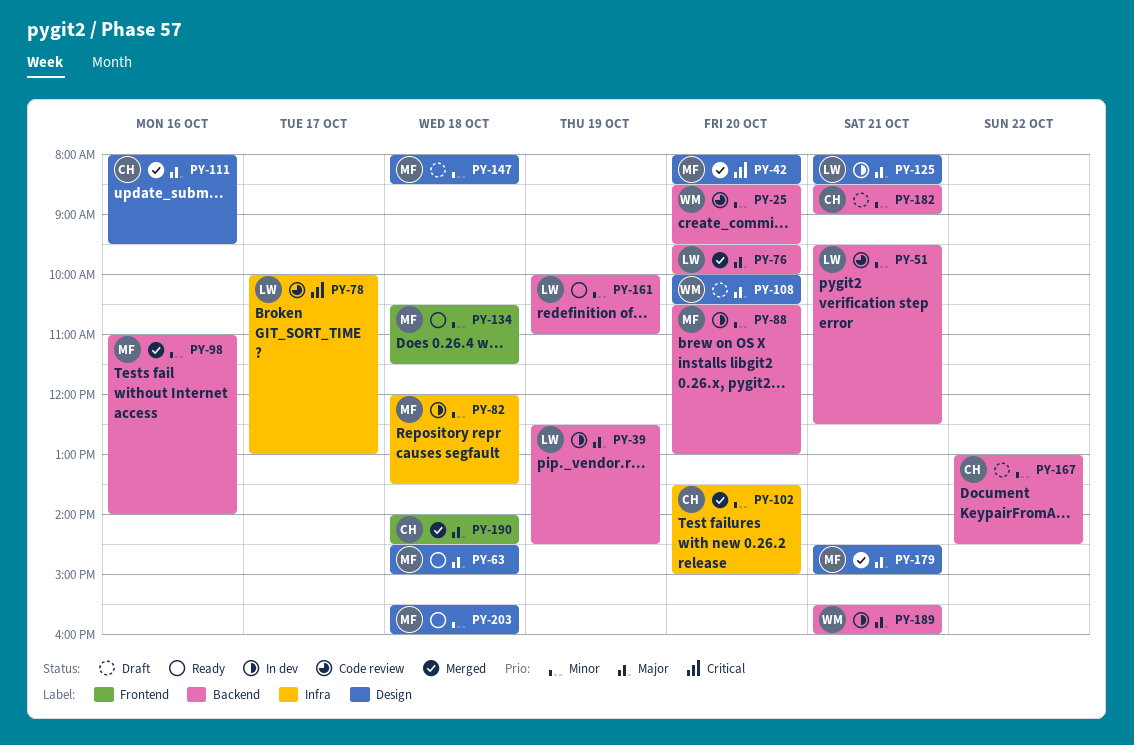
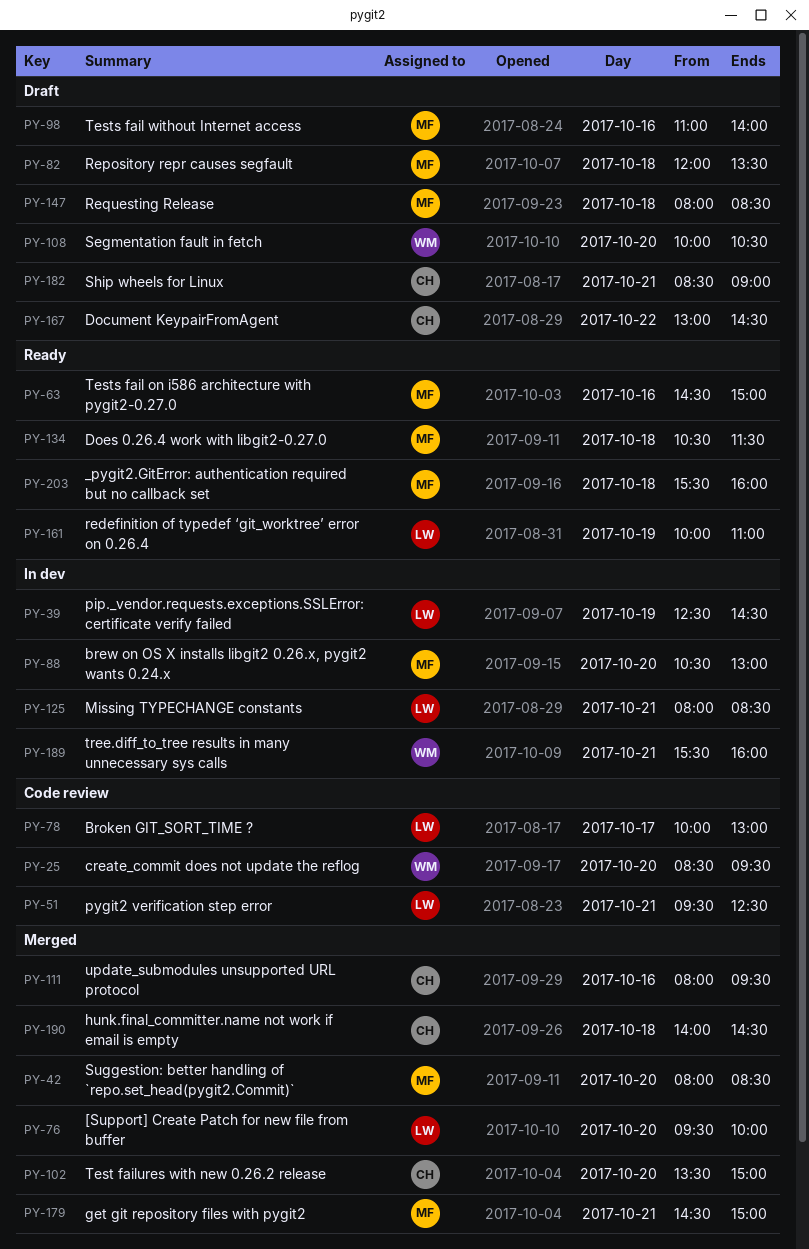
PY-63, day: Oct 18 -> Oct 16
PY-82, status: In dev -> Draft
PY-98, status: Merged -> Draft

